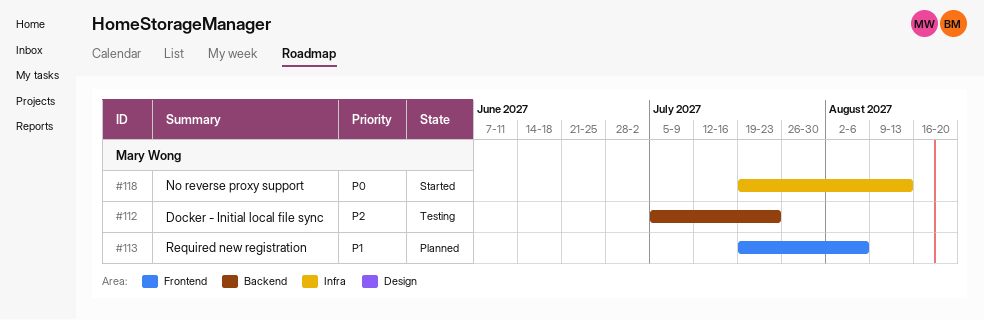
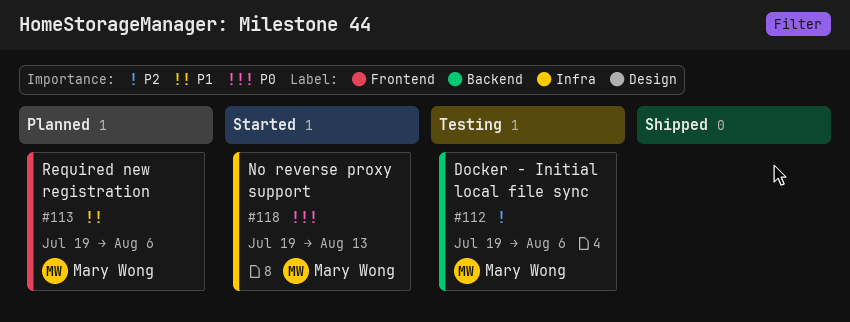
#112, start: Jul 5 -> Jul 19
#112, due: Jul 23 -> Aug 6

